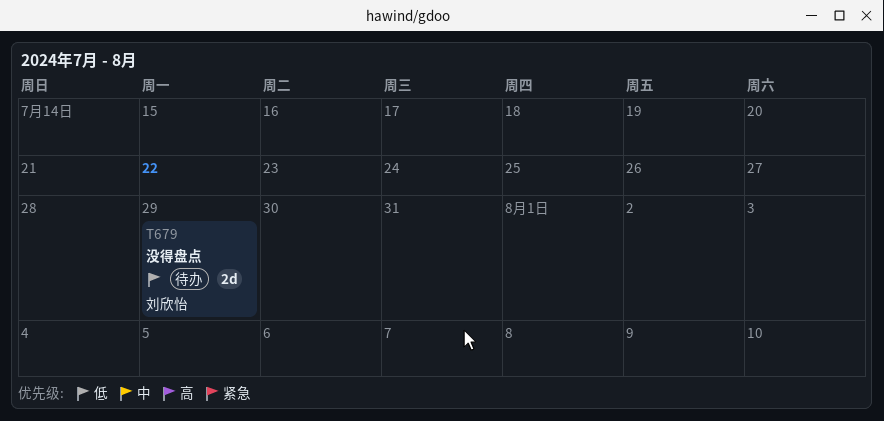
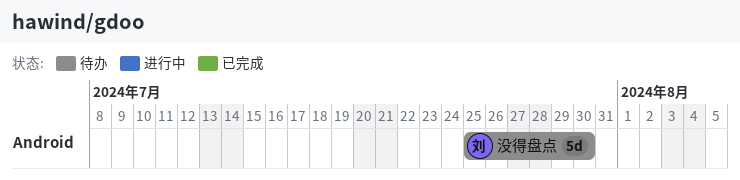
没得盘点, estimate: 2d -> 5d
没得盘点, due: Jul 29 -> Jul 30

